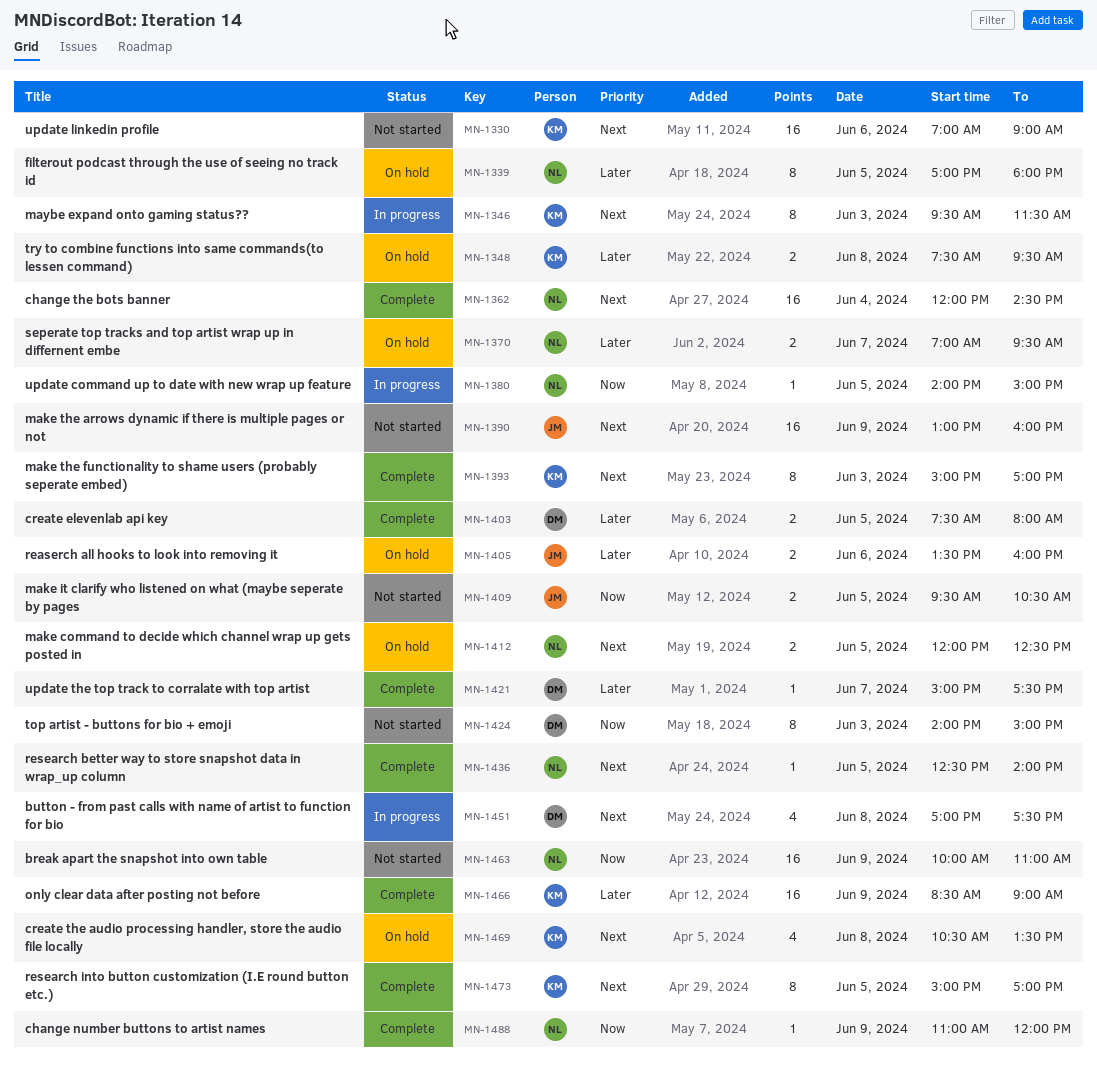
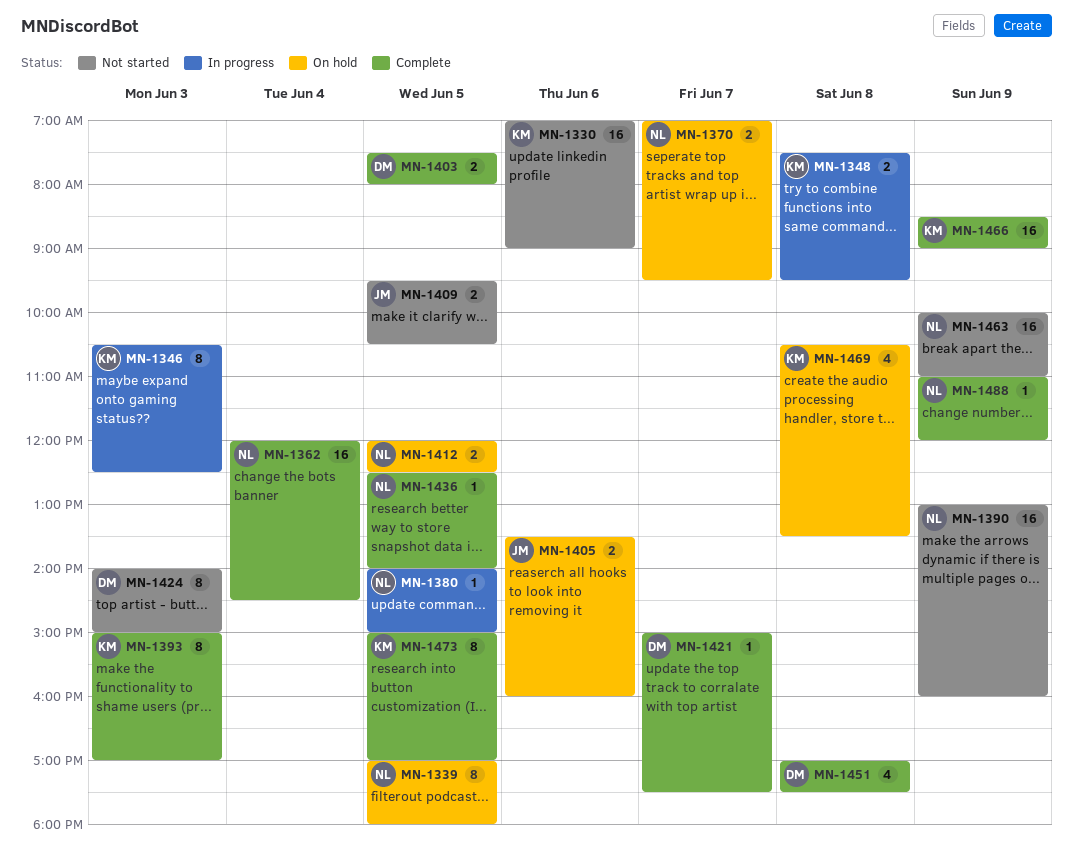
MN-1346, begins: 09:30 -> 10:30
MN-1346, ends: 11:30 -> 12:30
MN-1348, status: On hold -> In progress
MN-1390, owner: JM -> NL
MN-1451, status: In progress -> Complete

